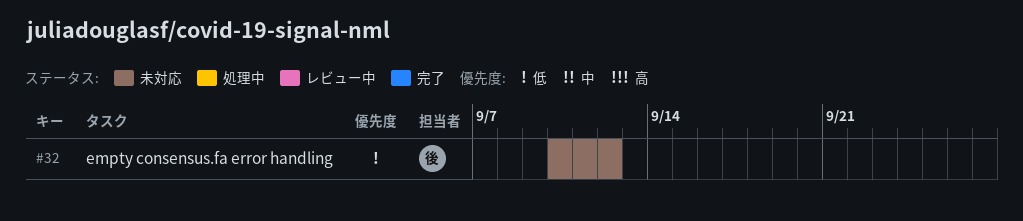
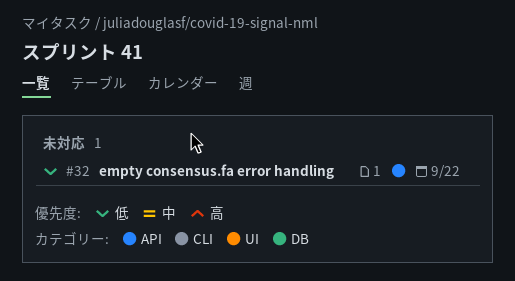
#32, due: Sep 12 -> Sep 22

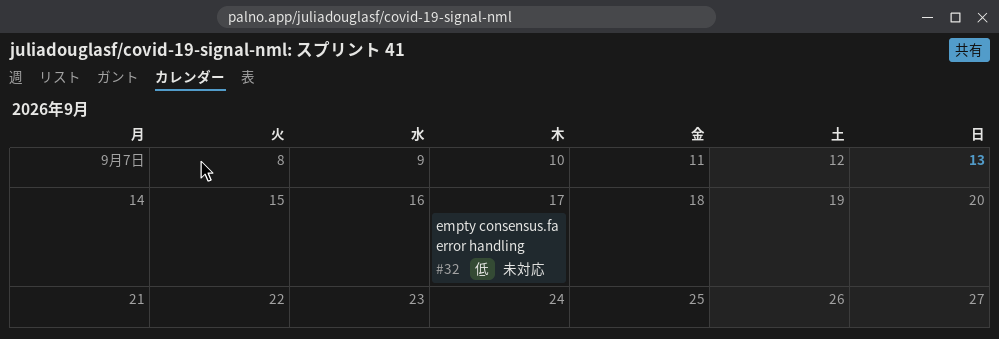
#32, due: Sep 22 -> Sep 17

